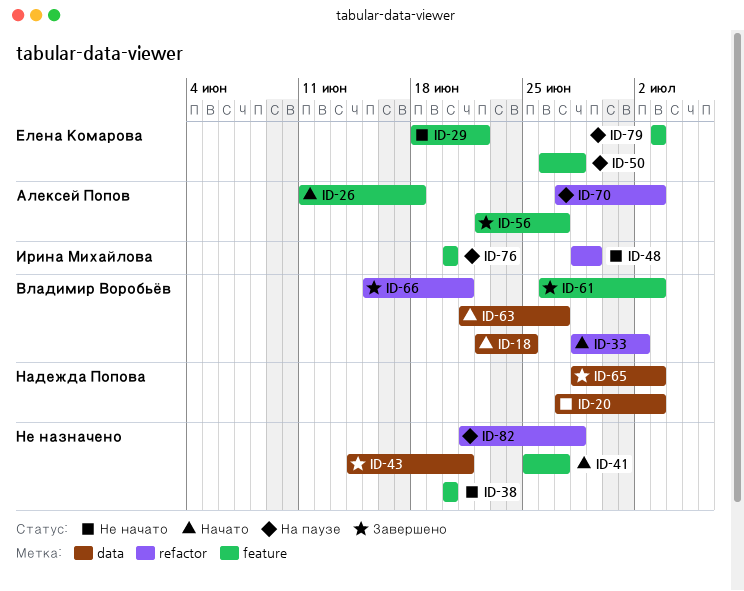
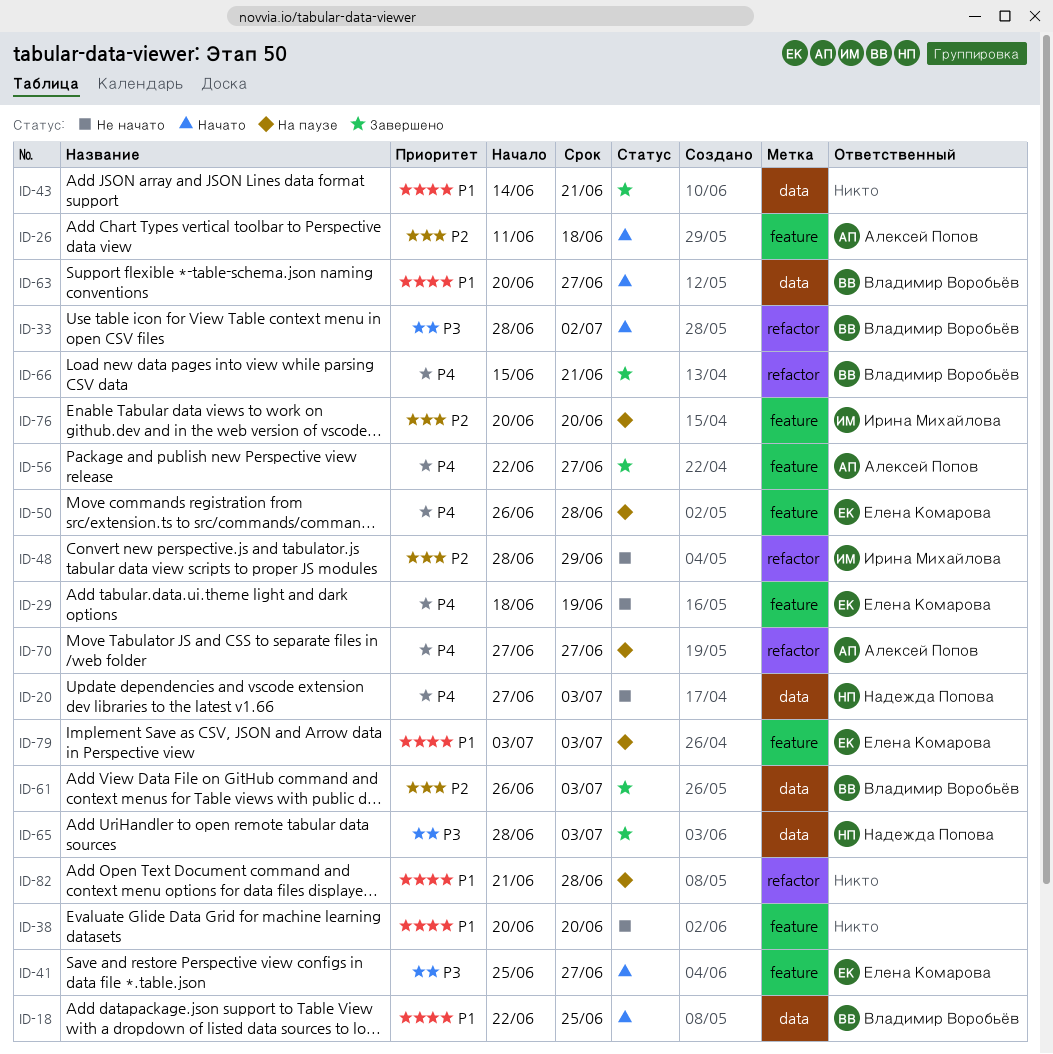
ID-29, due: Jun 22 -> Jun 19
ID-41, owner: none -> Елена Комарова
ID-61, label: feature -> data
ID-63, start: Jun 21 -> Jun 20
ID-70, due: Jul 3 -> Jun 27

